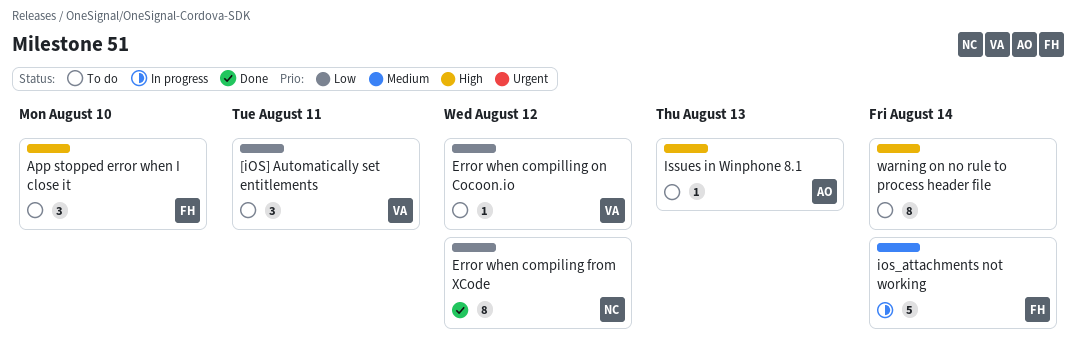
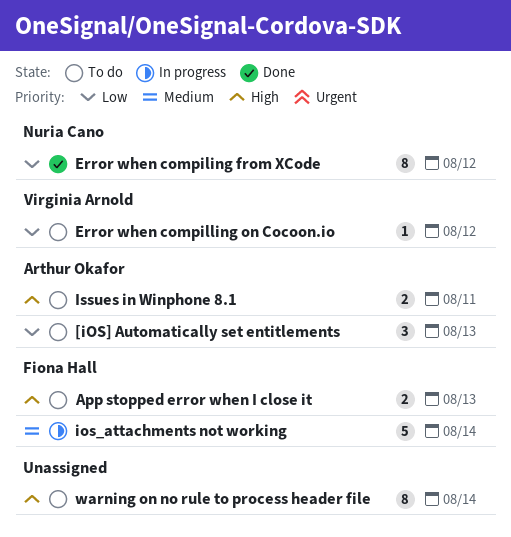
[iOS] Automatically set entitlements, owner: Virginia Arnold -> Arthur Okafor
[iOS] Automatically set entitlements, due: Aug 11 -> Aug 13
App stopped error when I close it, estimate: 3 -> 2
App stopped error when I close it, due: Aug 10 -> Aug 13
Issues in Winphone 8.1, estimate: 1 -> 2
Issues in Winphone 8.1, due: Aug 13 -> Aug 11

